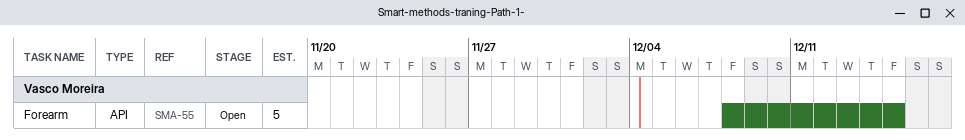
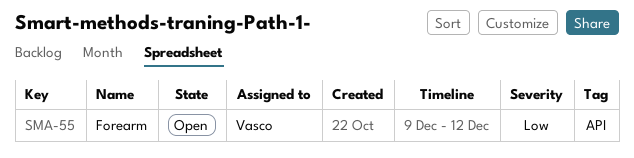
SMA-55, start: Dec 8 -> Dec 9
SMA-55, due: Dec 15 -> Dec 12

